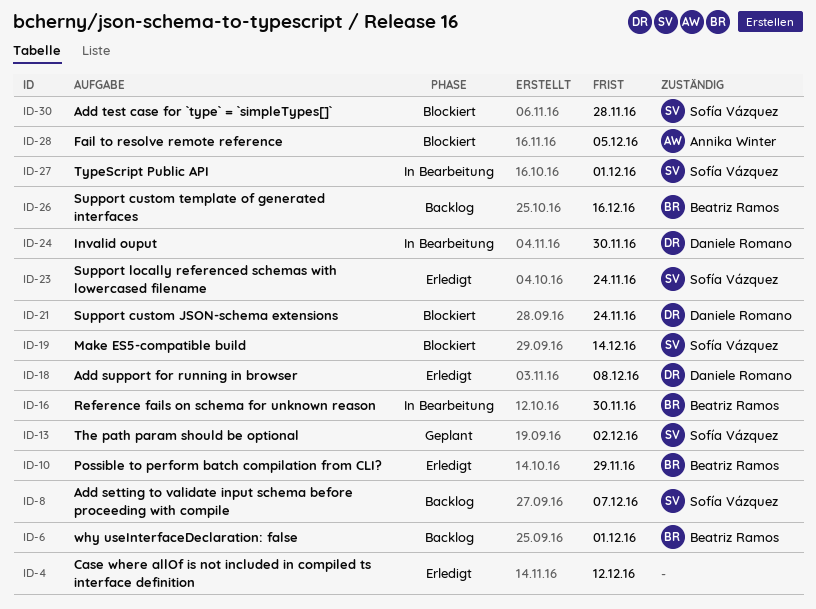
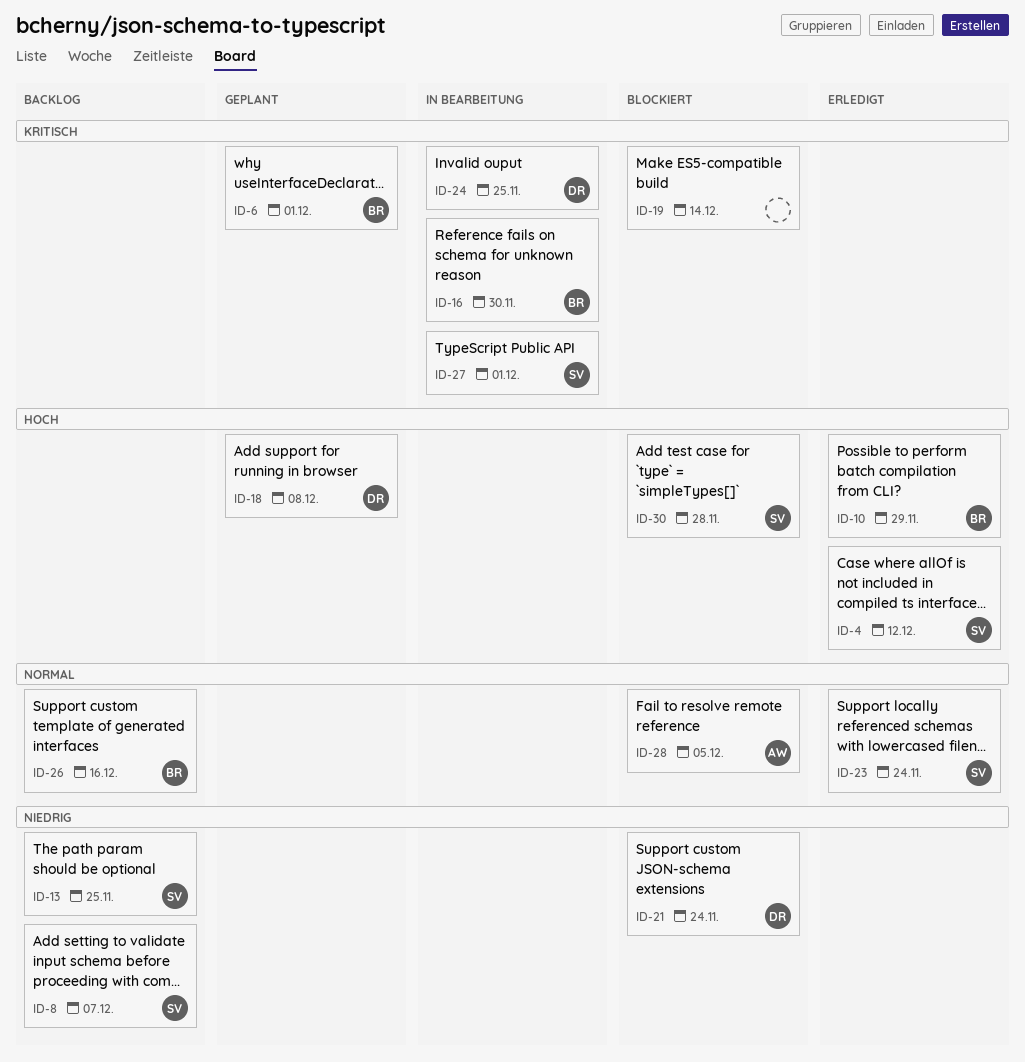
ID-4, owner: none -> Sofía Vázquez
ID-6, status: Backlog -> Geplant
ID-13, status: Geplant -> Backlog
ID-13, due: Dec 2 -> Nov 25
ID-18, status: Erledigt -> Geplant
ID-19, owner: Sofía Vázquez -> none
ID-24, due: Nov 30 -> Nov 25

